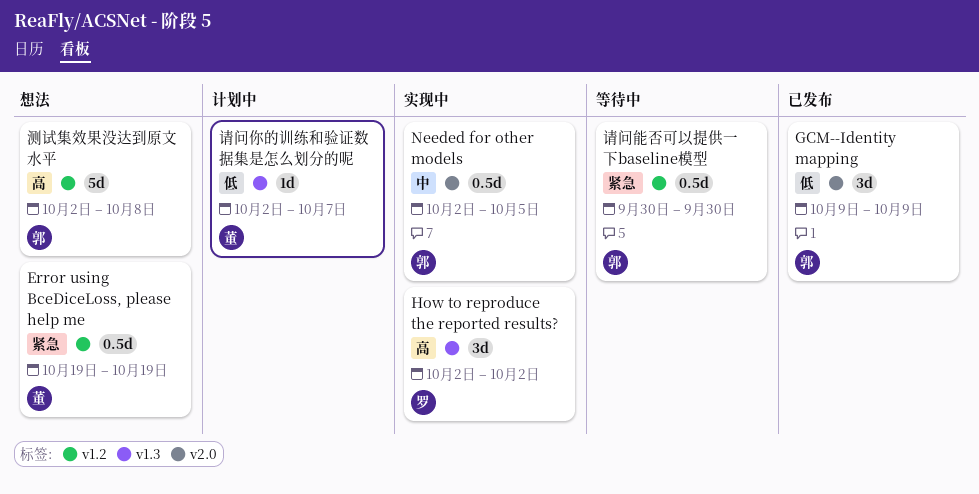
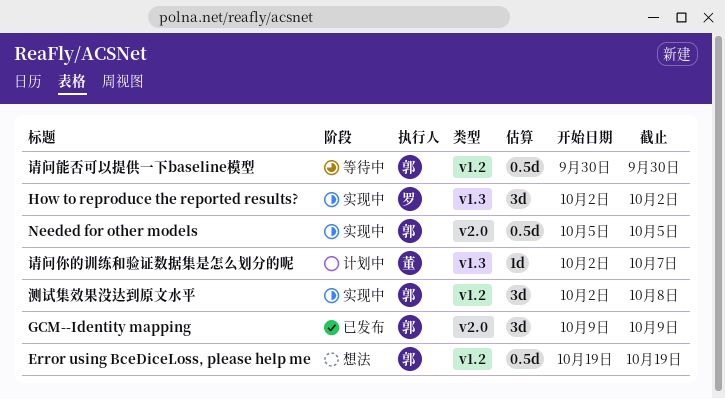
Error using BceDiceLoss, please help me, owner: 董 -> 郭
Needed for other models, start: Oct 2 -> Oct 5
测试集效果没达到原文水平, status: 想法 -> 实现中
测试集效果没达到原文水平, estimate: 5d -> 3d

